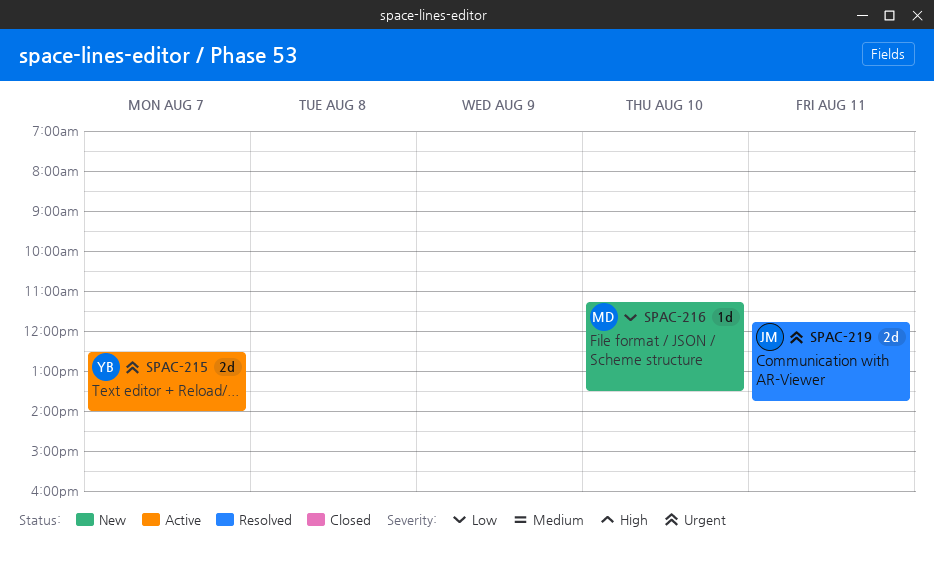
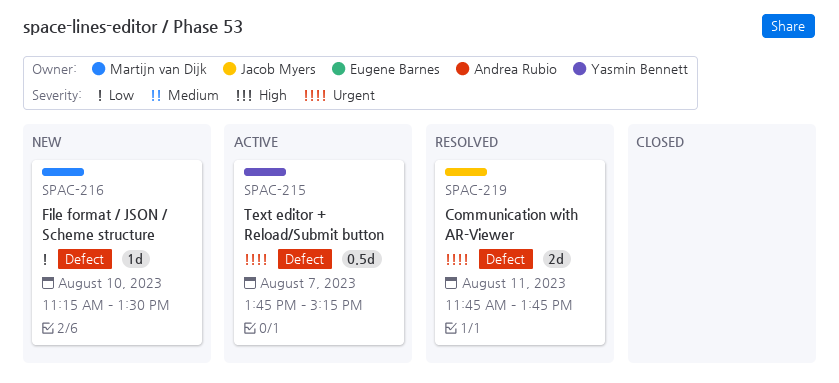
SPAC-215, estimate: 2d -> 0.5d
SPAC-215, begins: 12:30 -> 13:45
SPAC-215, ends: 14:00 -> 15:15

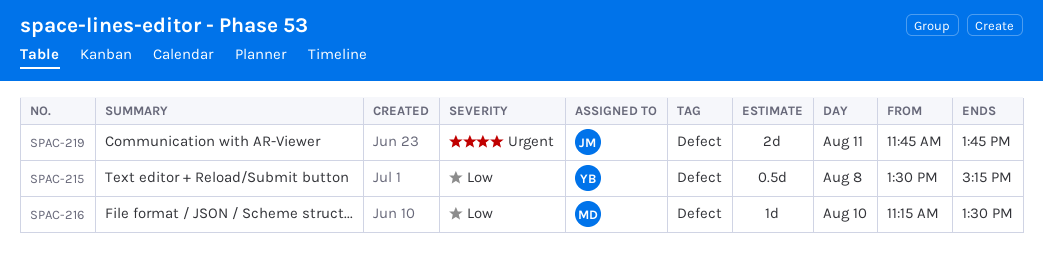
SPAC-215, priority: Urgent -> Low
SPAC-215, day: Aug 7 -> Aug 8
SPAC-215, begins: 13:45 -> 13:30

